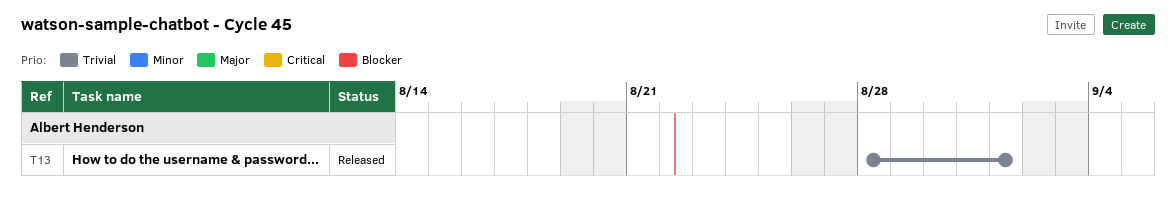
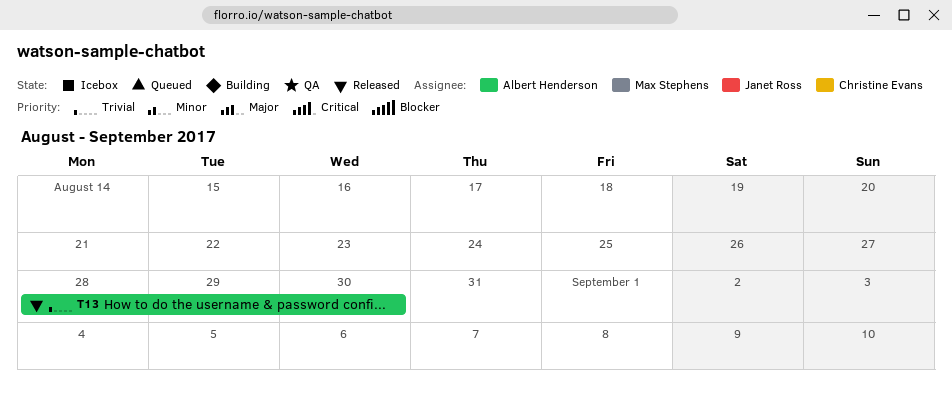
T13, due: Sep 1 -> Aug 30

